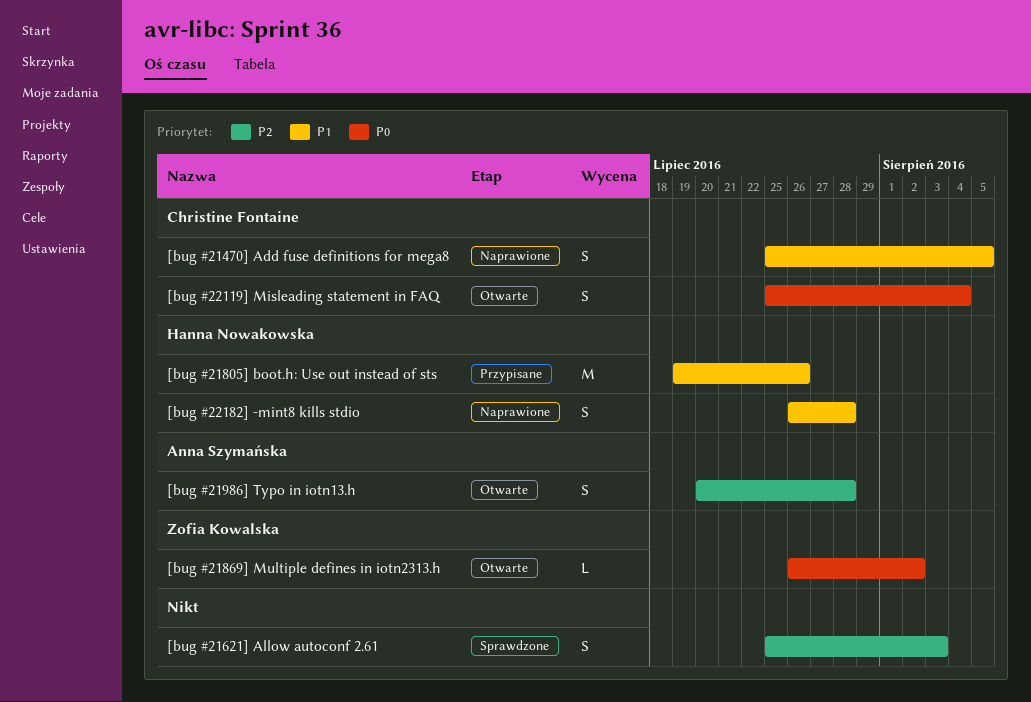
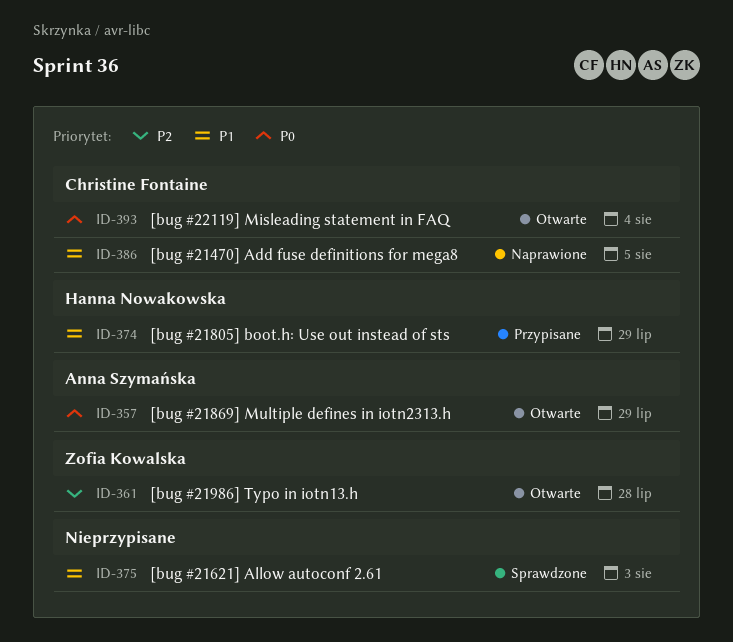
[bug #21621] Allow autoconf 2.61, priority: P2 -> P1
[bug #21805] boot.h: Use out instead of sts, due: Jul 26 -> Jul 29
[bug #21869] Multiple defines in iotn2313.h, owner: Zofia Kowalska -> Anna Szymańska
[bug #21869] Multiple defines in iotn2313.h, due: Aug 2 -> Jul 29
[bug #21986] Typo in iotn13.h, owner: Anna Szymańska -> Zofia Kowalska
[bug #22182] -mint8 kills stdio: present -> none

